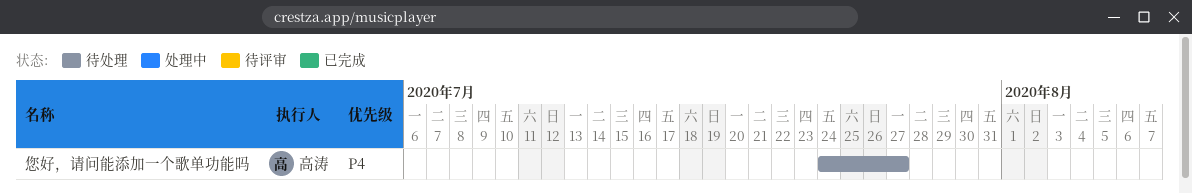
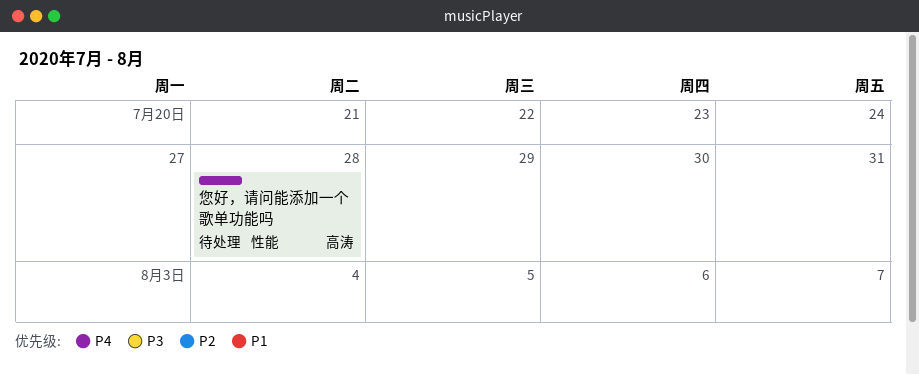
您好，请问能添加一个歌单功能吗, due: Jul 27 -> Jul 28

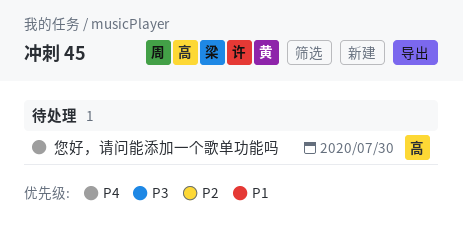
您好，请问能添加一个歌单功能吗, due: Jul 28 -> Jul 30

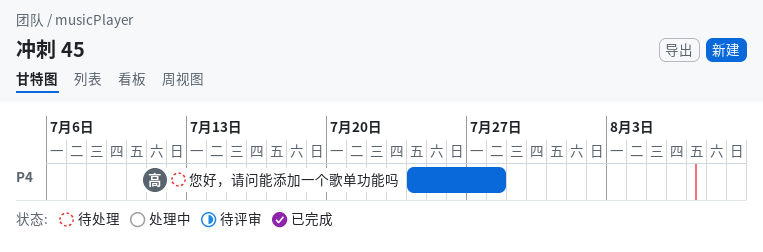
您好，请问能添加一个歌单功能吗, due: Jul 30 -> Jul 28

